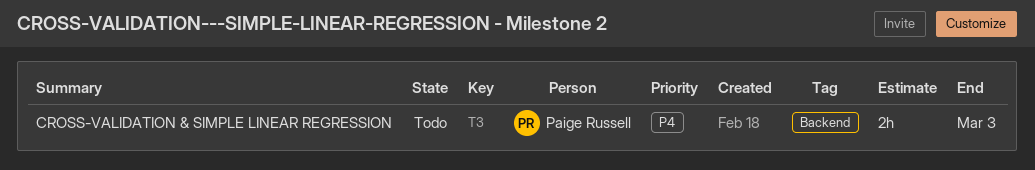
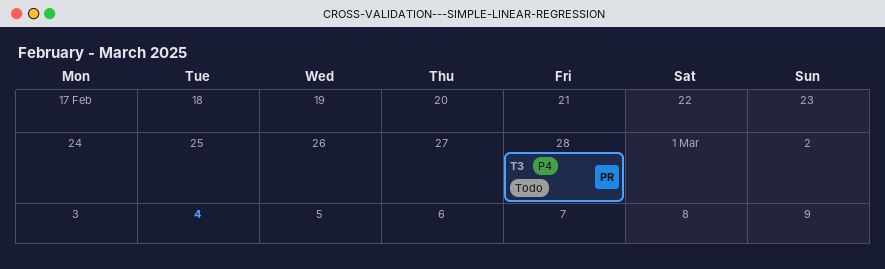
T3, due: Mar 3 -> Feb 28

